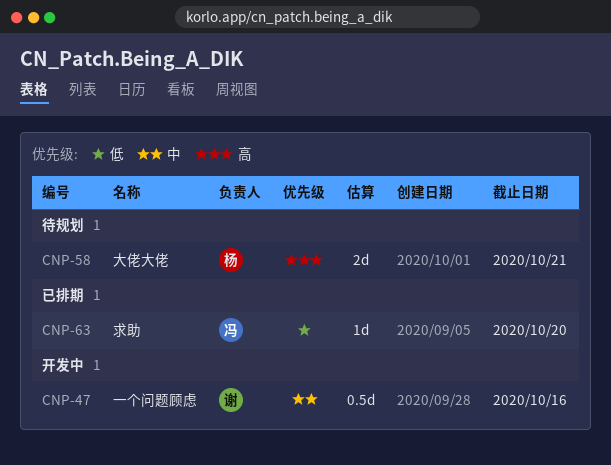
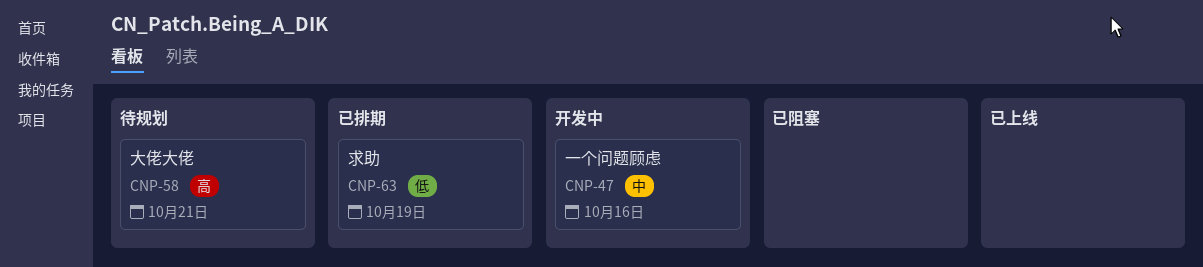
CNP-63, due: Oct 20 -> Oct 19

